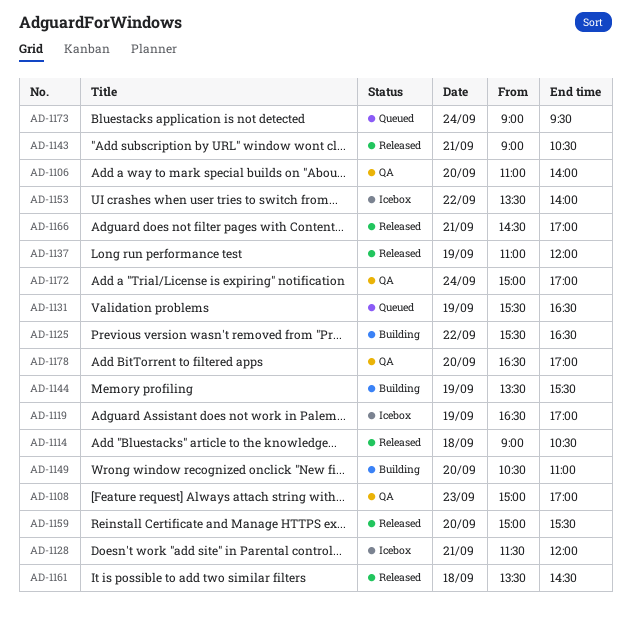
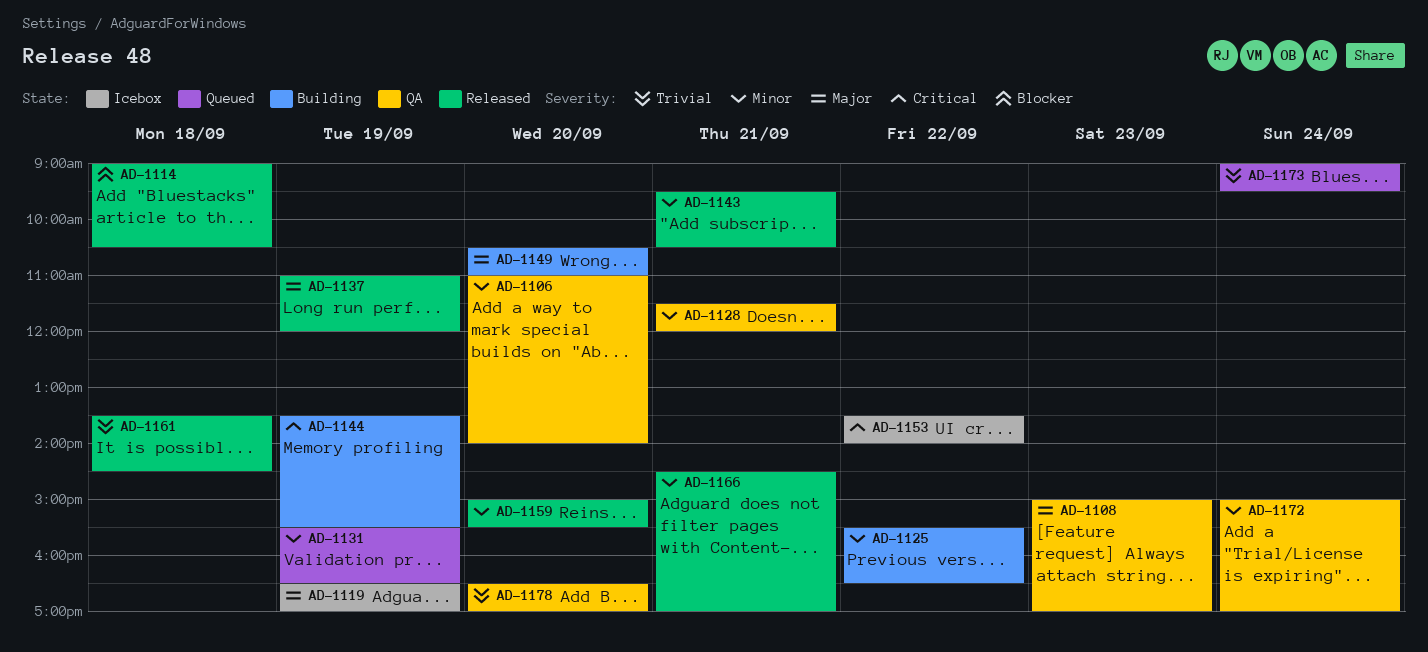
AD-1128, status: Icebox -> QA
AD-1143, begins: 09:00 -> 09:30

